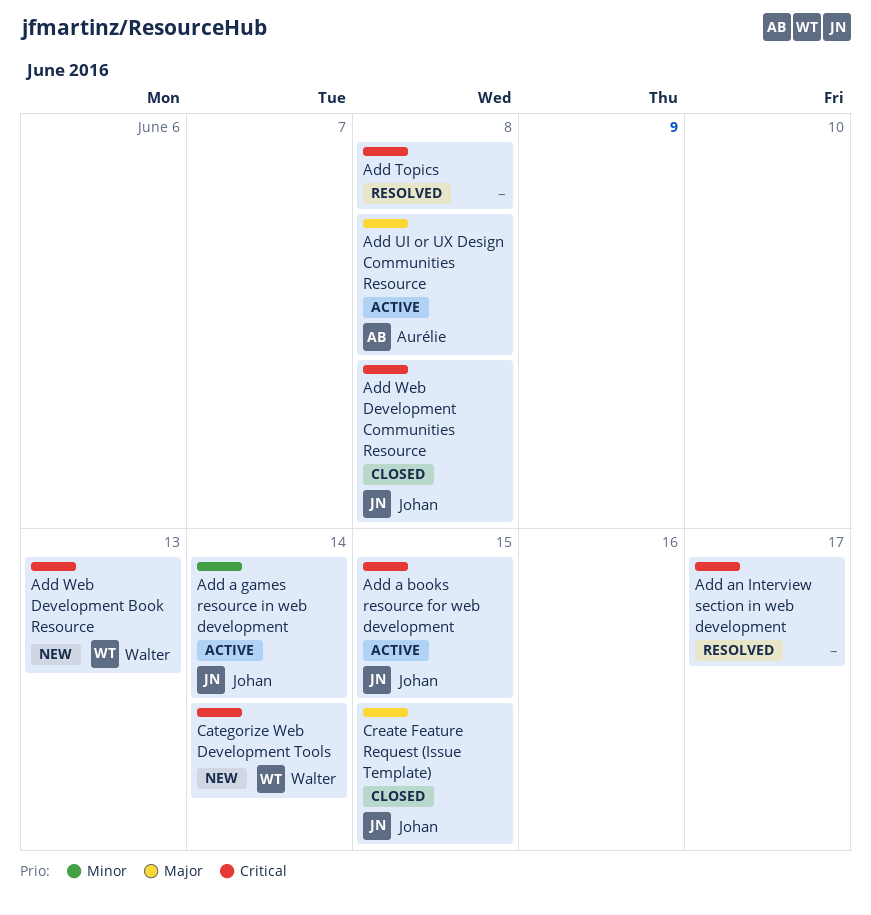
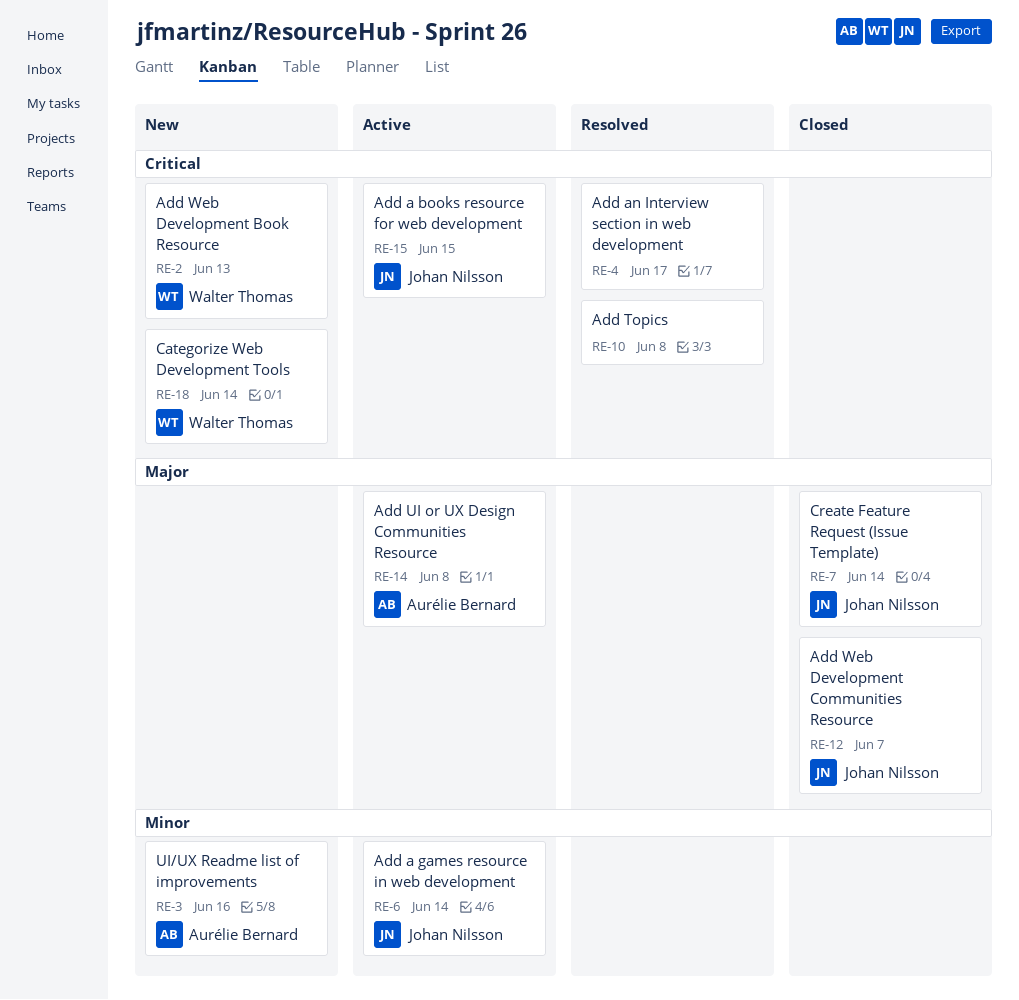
Add Web Development Communities Resource, priority: Critical -> Major
Add Web Development Communities Resource, due: Jun 8 -> Jun 7
Create Feature Request (Issue Template), due: Jun 15 -> Jun 14
UI/UX Readme list of improvements: none -> present

